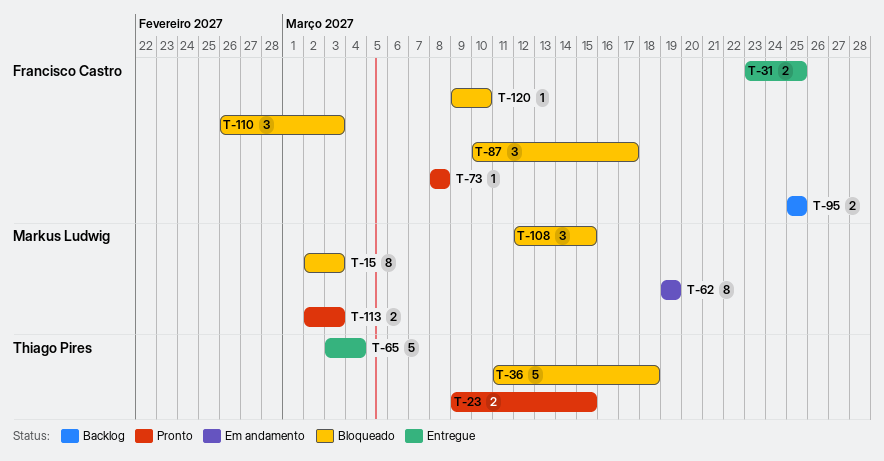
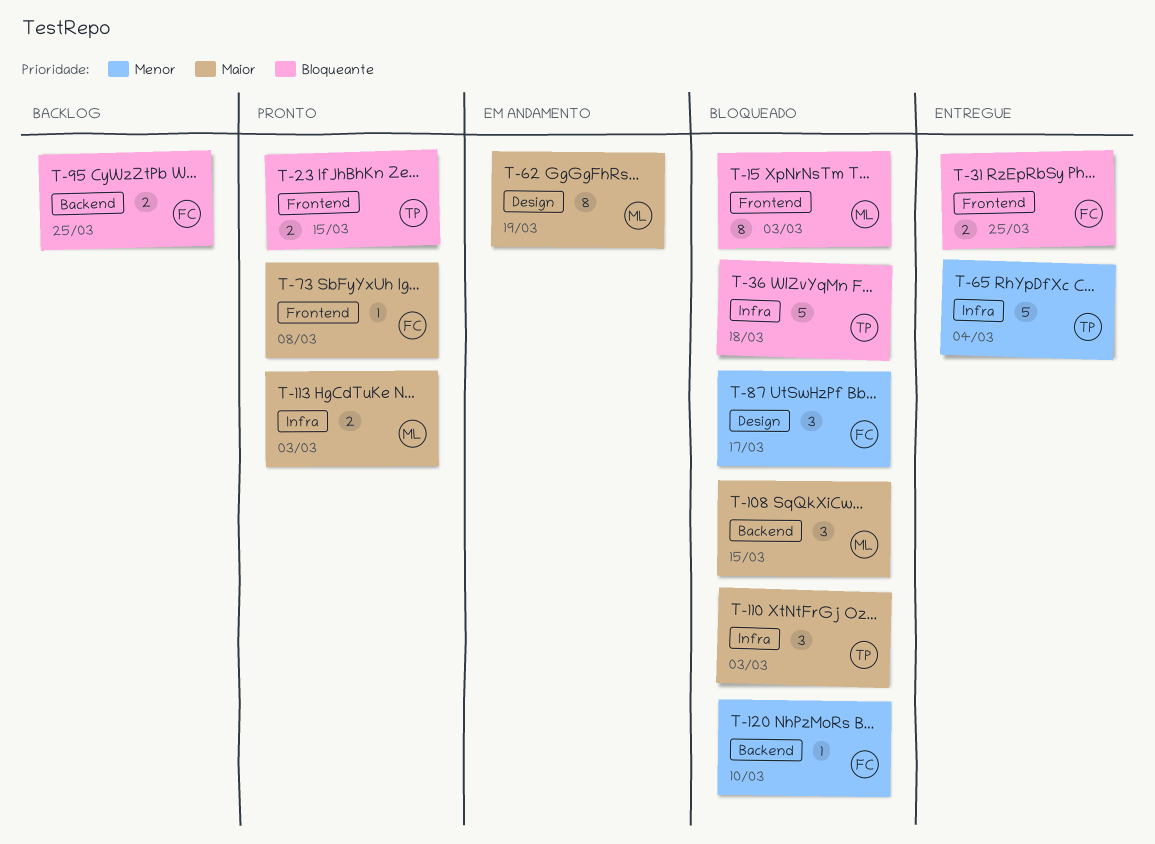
T-110, owner: Francisco Castro -> Thiago Pires

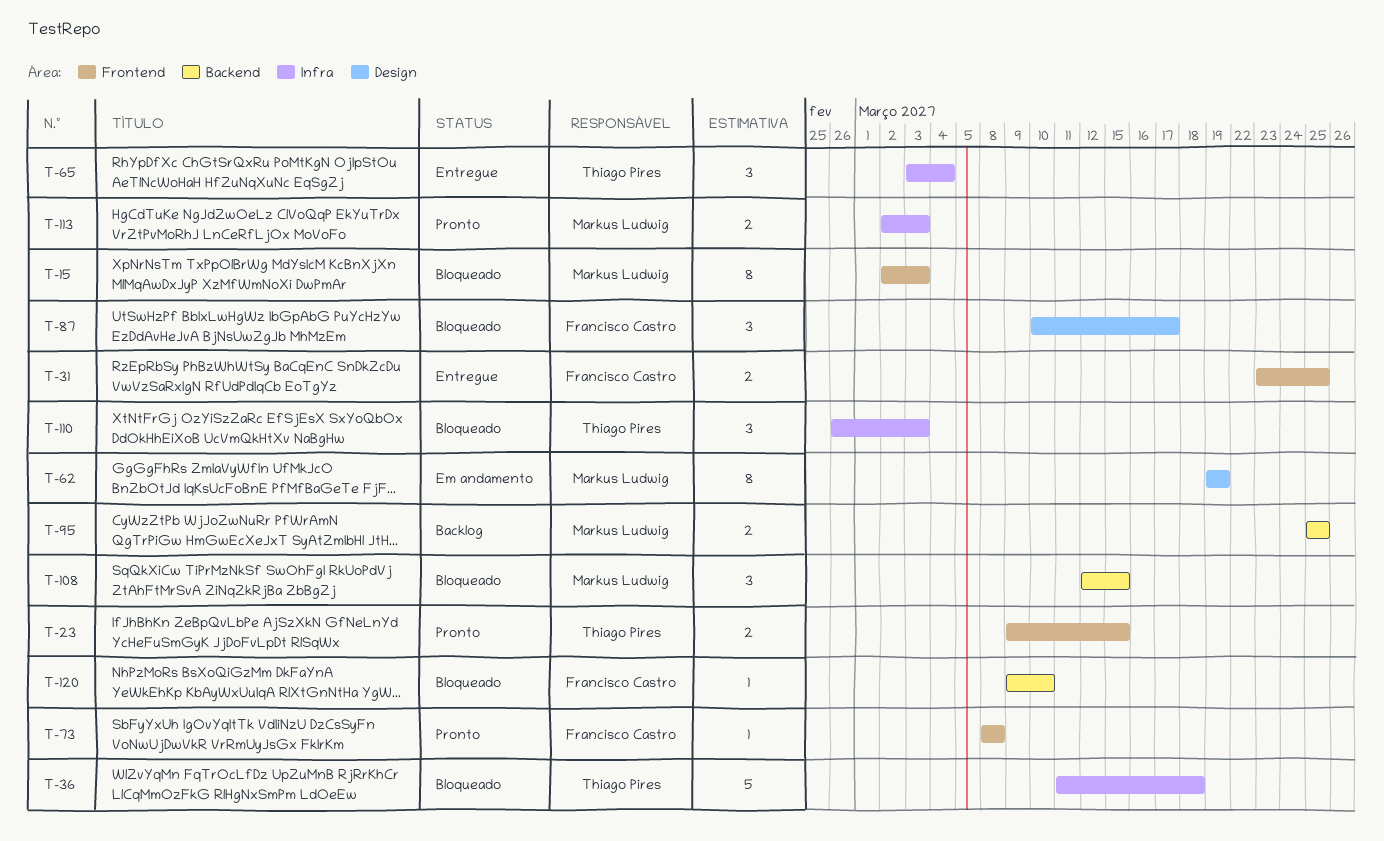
T-65, estimate: 5 -> 3
T-95, owner: Francisco Castro -> Markus Ludwig

